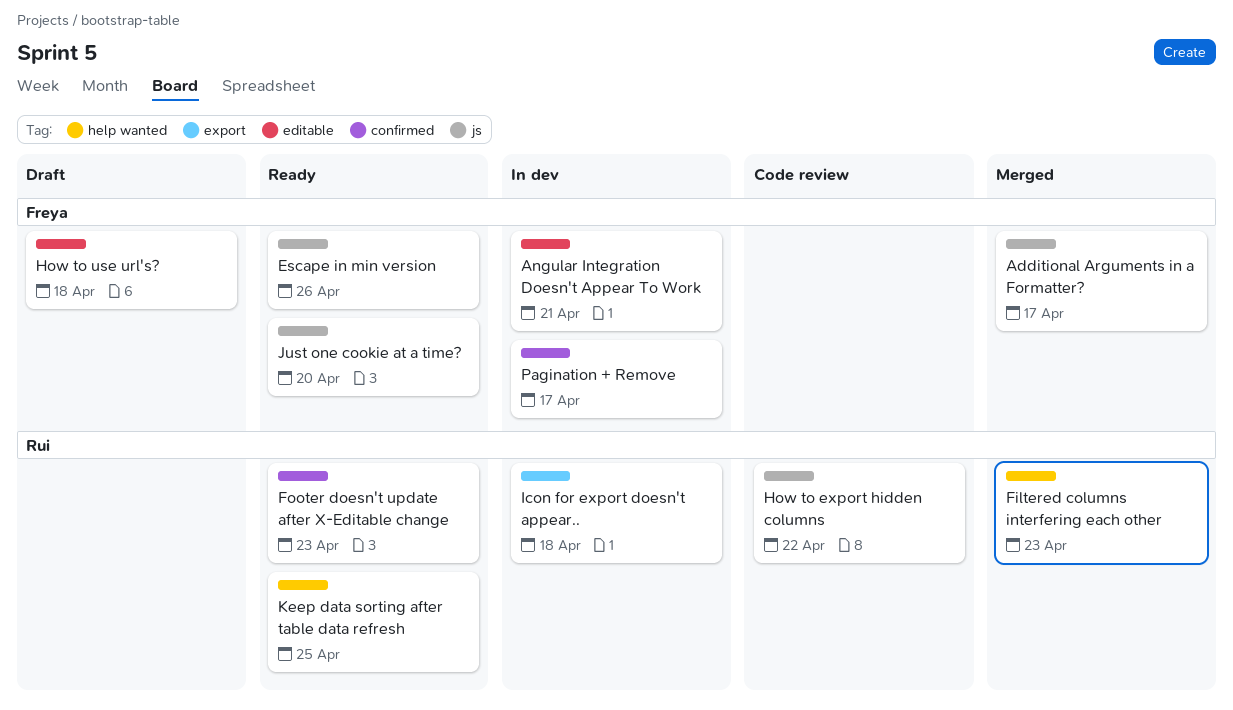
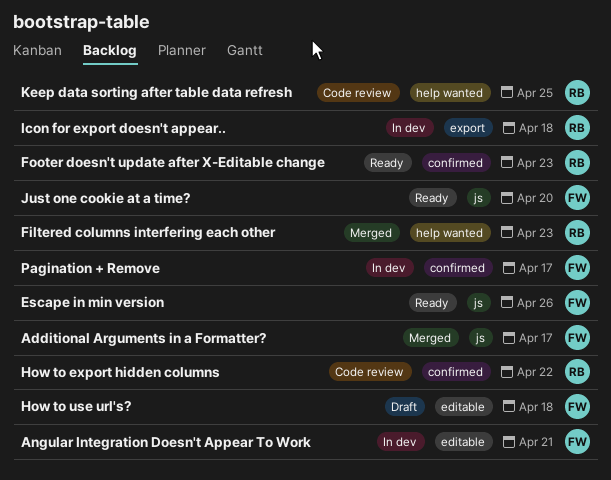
How to export hidden columns, label: js -> confirmed
Keep data sorting after table data refresh, status: Ready -> Code review

